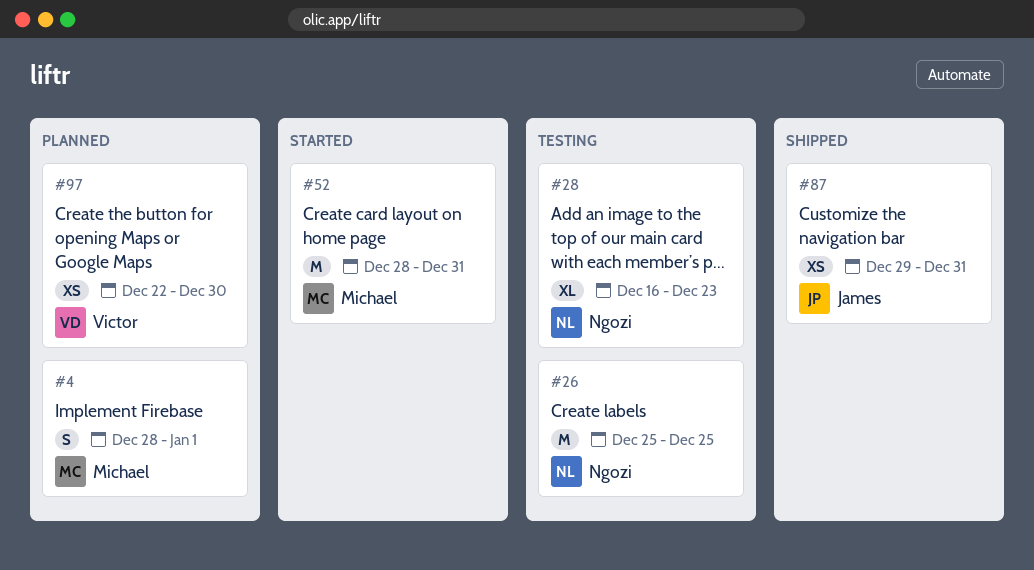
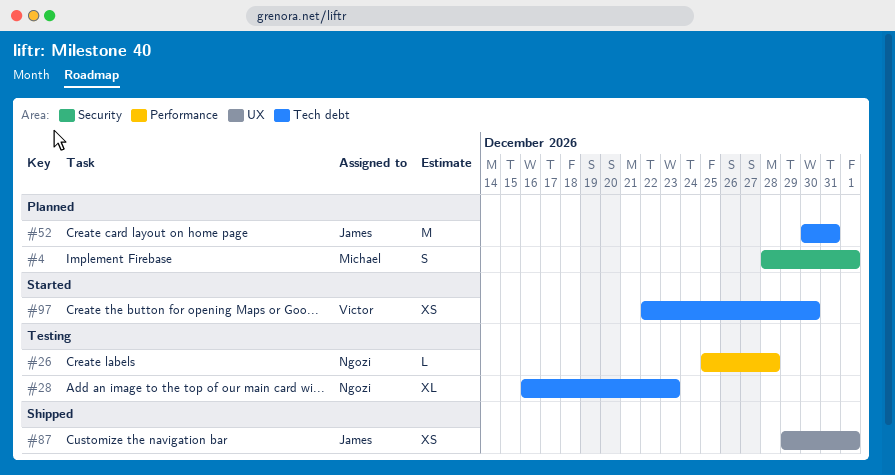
#26, estimate: M -> L
#26, due: Dec 25 -> Dec 28
#52, status: Started -> Planned
#52, owner: Michael -> James
#52, start: Dec 28 -> Dec 30
#87, due: Dec 31 -> Jan 1
#97, status: Planned -> Started

